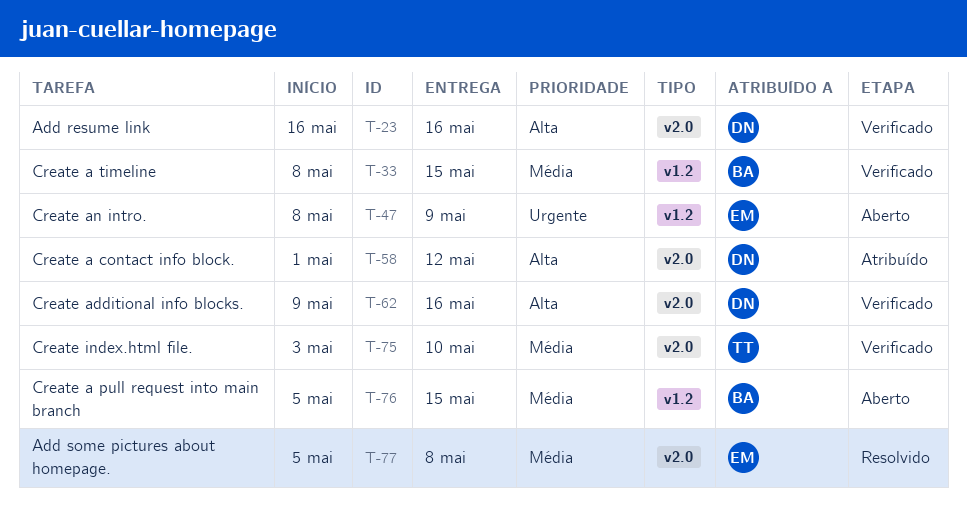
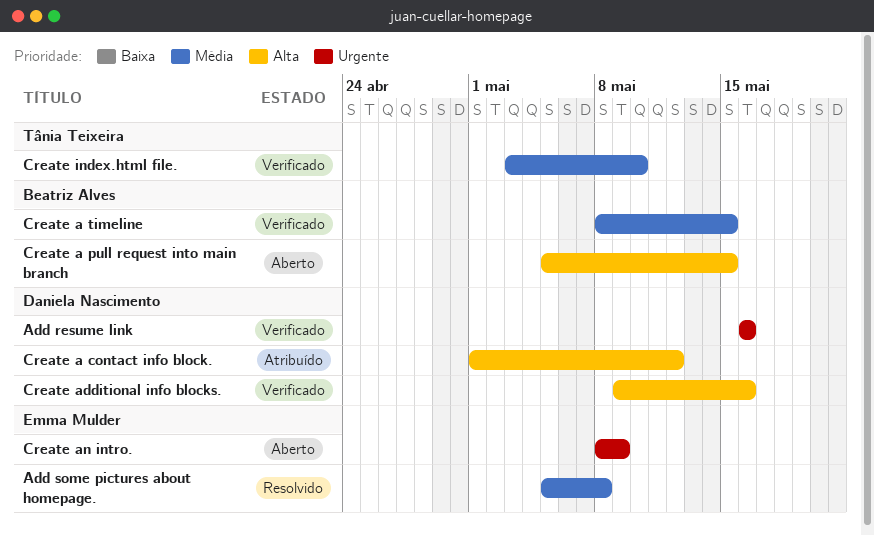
Add resume link, priority: Alta -> Urgente
Create a pull request into main branch, priority: Média -> Alta

